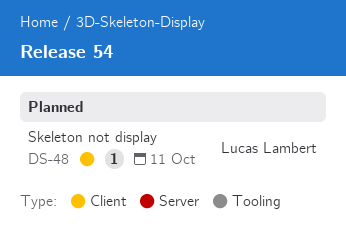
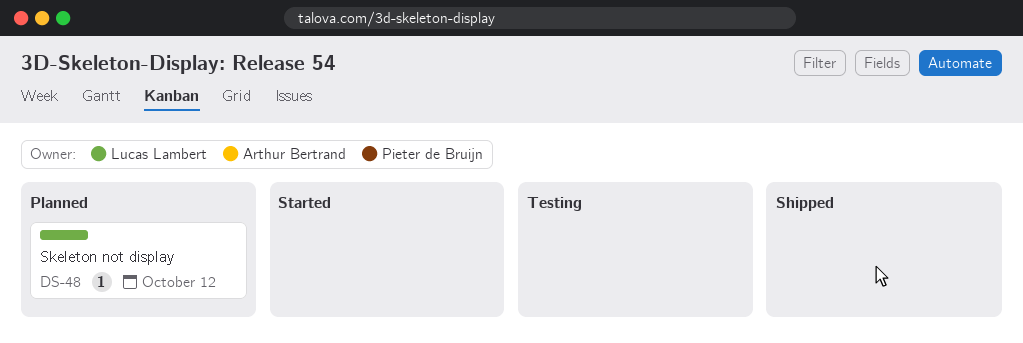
DS-48, due: Oct 11 -> Oct 12

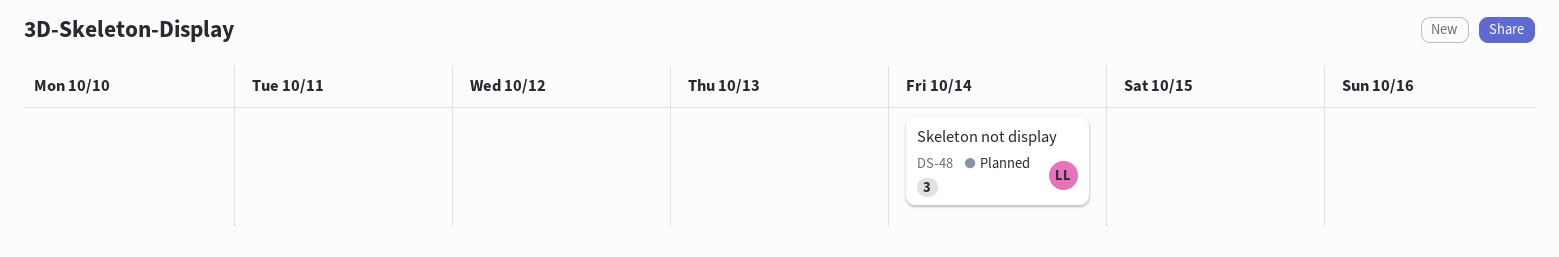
DS-48, estimate: 1 -> 3
DS-48, due: Oct 12 -> Oct 14

